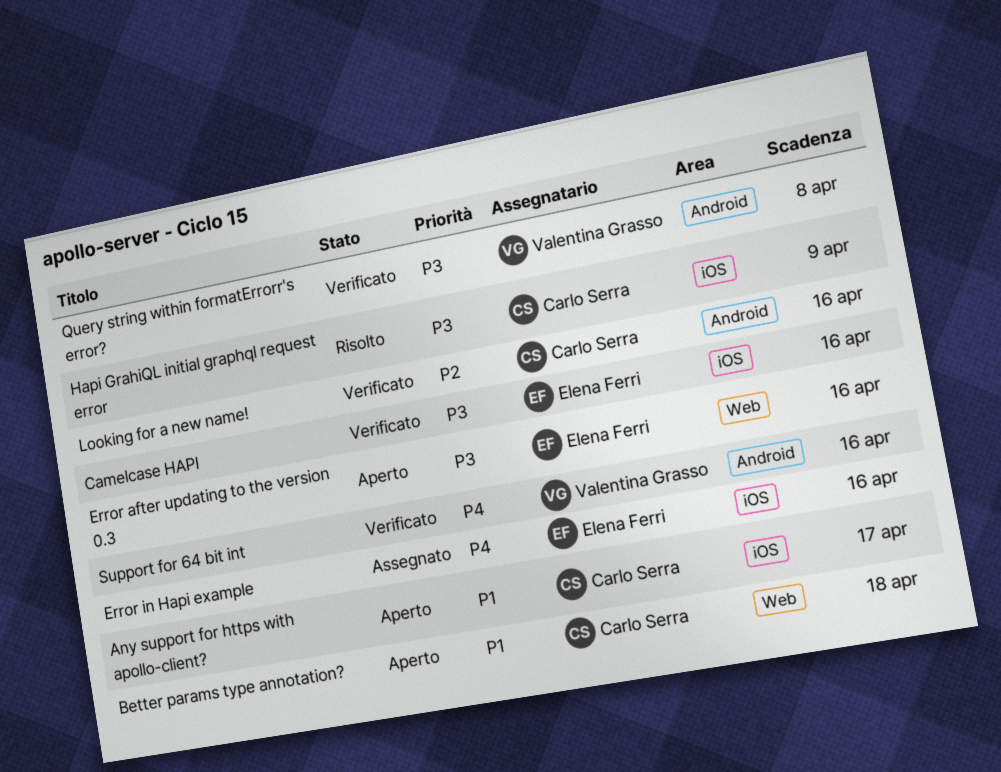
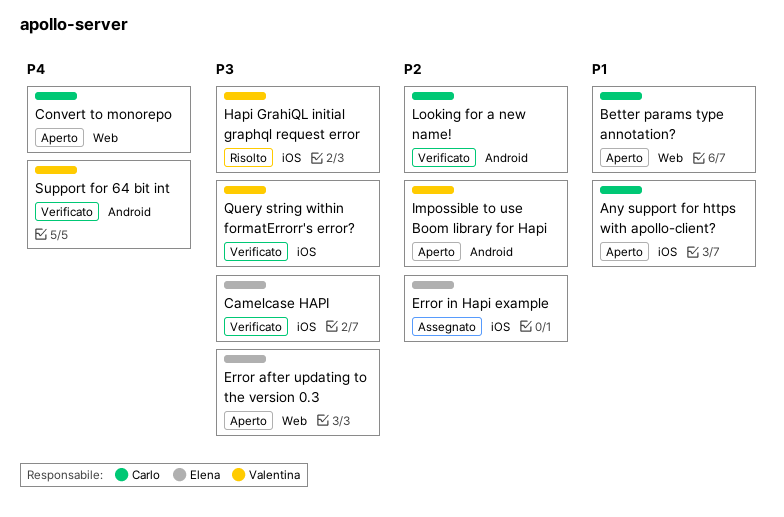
Convert to monorepo: none -> present
Error in Hapi example, priority: P4 -> P2
Hapi GrahiQL initial graphql request error, owner: Carlo Serra -> Valentina Grasso
Impossible to use Boom library for Hapi: none -> present
Query string within formatErrorr's error?, label: Android -> iOS

